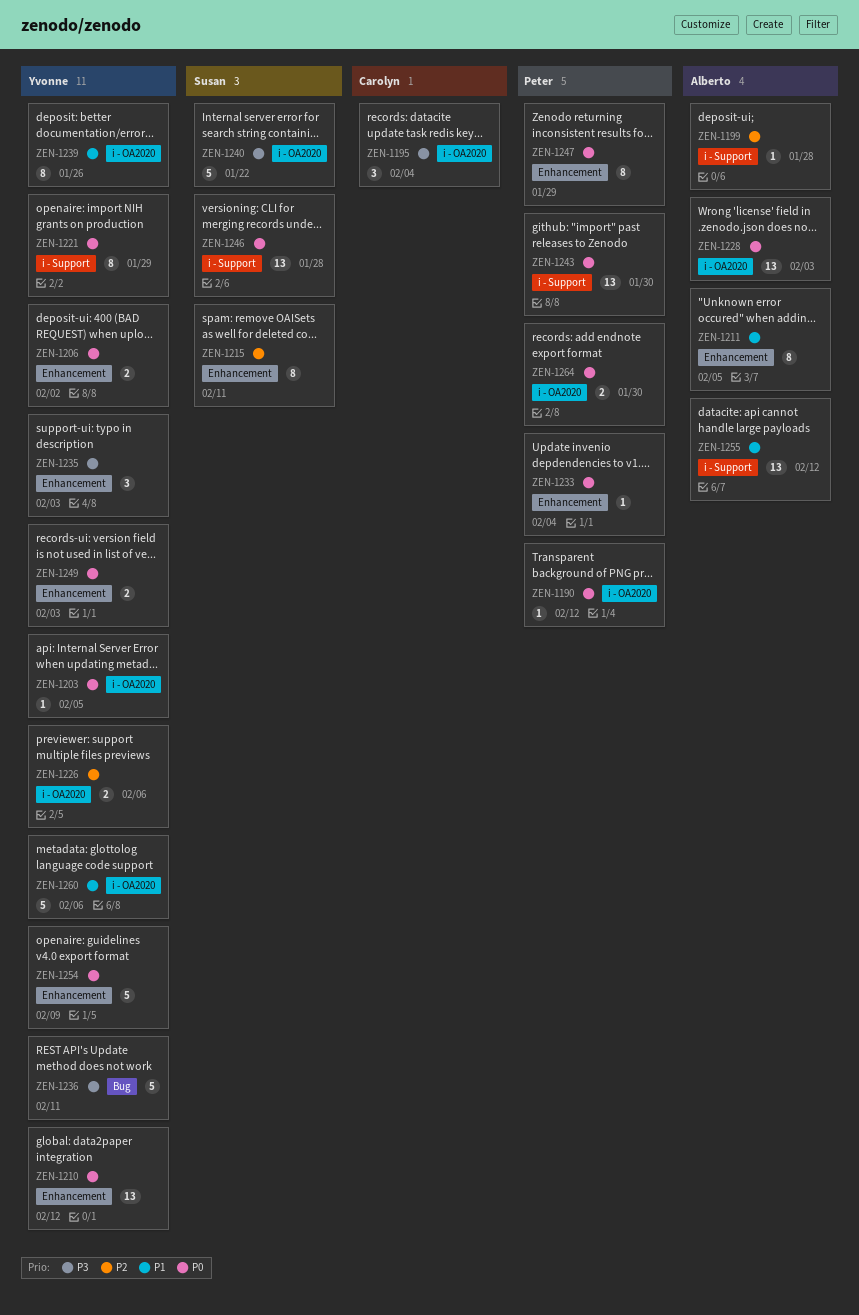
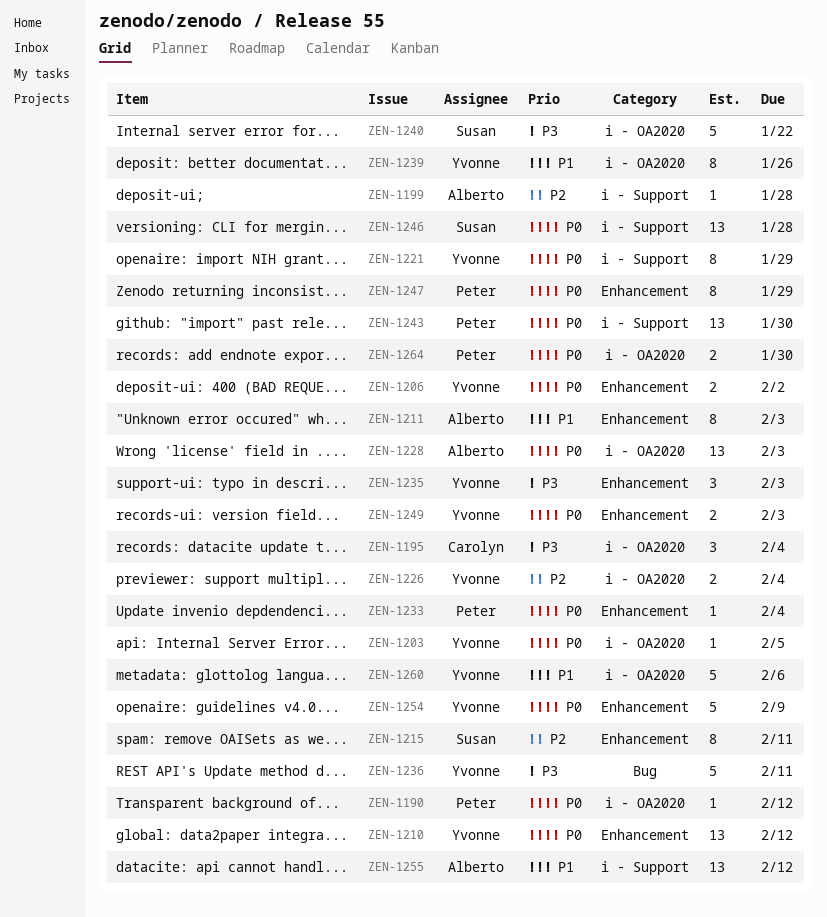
ZEN-1211, due: Feb 5 -> Feb 3
ZEN-1226, due: Feb 6 -> Feb 4

